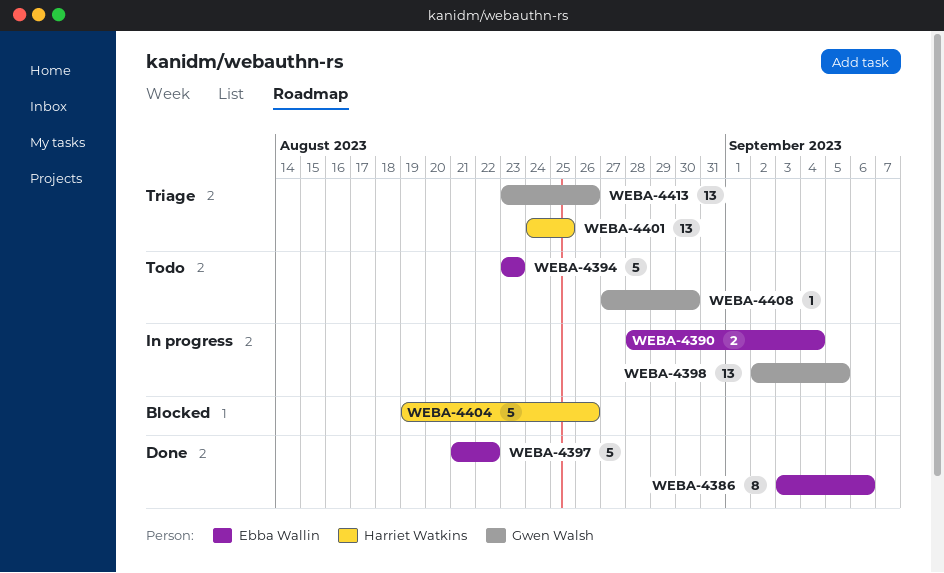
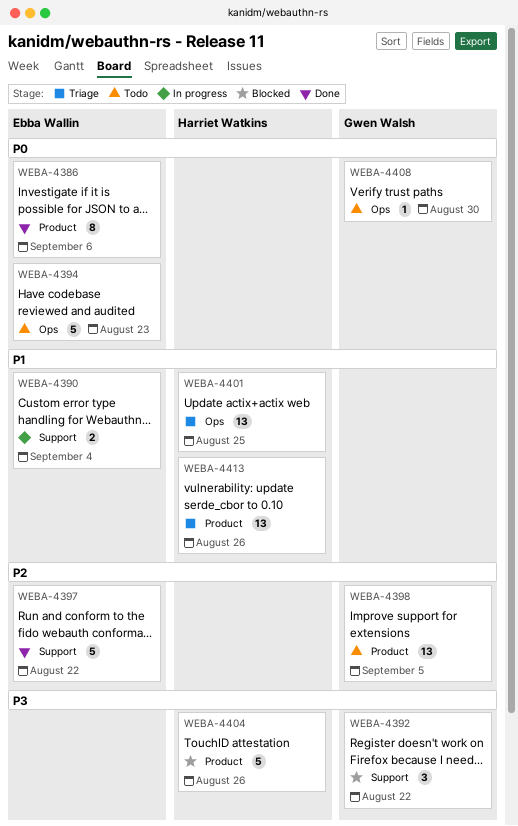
WEBA-4392: none -> present
WEBA-4398, status: In progress -> Todo
WEBA-4413, owner: Gwen Walsh -> Harriet Watkins

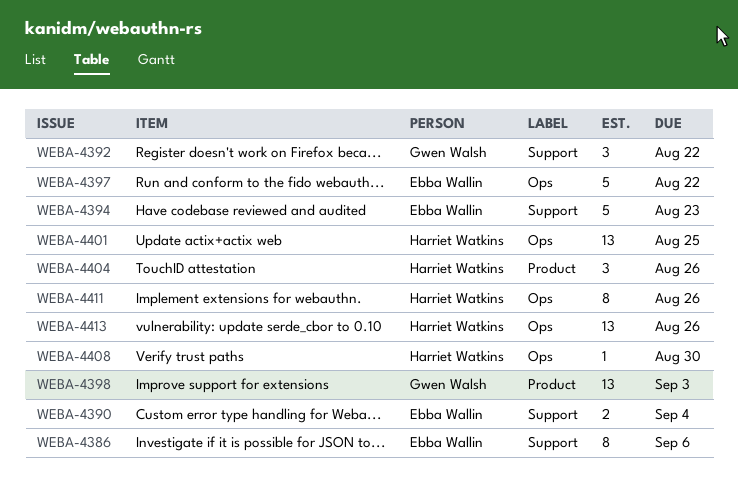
WEBA-4386, label: Product -> Support
WEBA-4394, label: Ops -> Support
WEBA-4397, label: Support -> Ops
WEBA-4398, due: Sep 5 -> Sep 3
WEBA-4404, estimate: 5 -> 3
WEBA-4408, owner: Gwen Walsh -> Harriet Watkins
WEBA-4411: none -> present
WEBA-4413, label: Product -> Ops

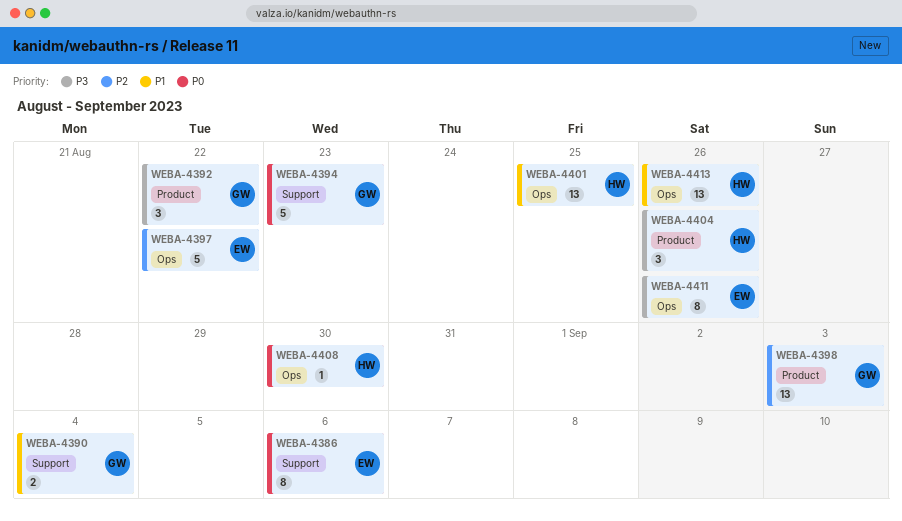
WEBA-4390, owner: Ebba Wallin -> Gwen Walsh
WEBA-4392, label: Support -> Product
WEBA-4394, owner: Ebba Wallin -> Gwen Walsh
WEBA-4411, owner: Harriet Watkins -> Ebba Wallin

